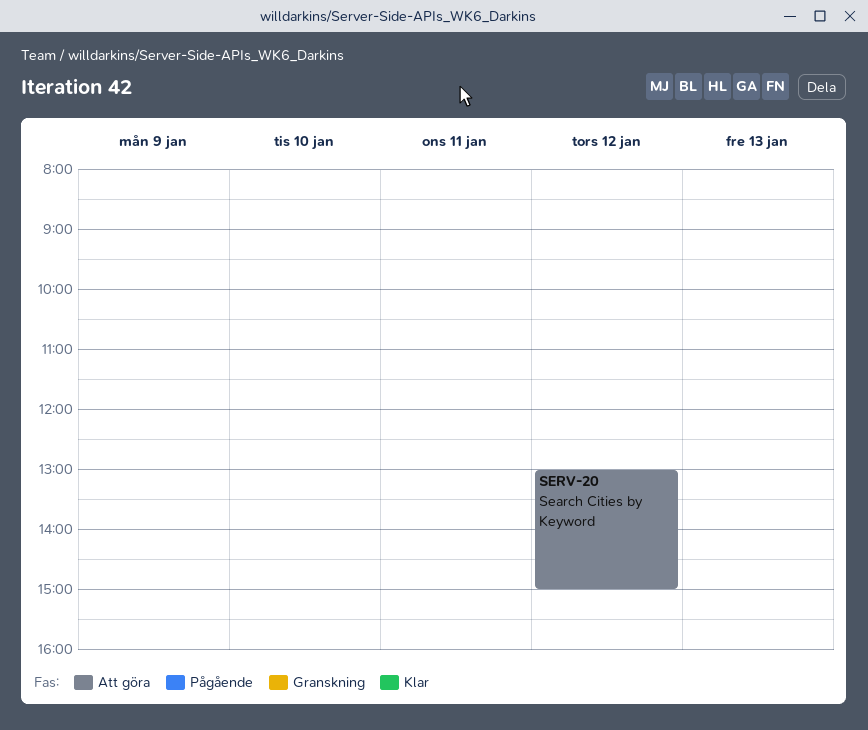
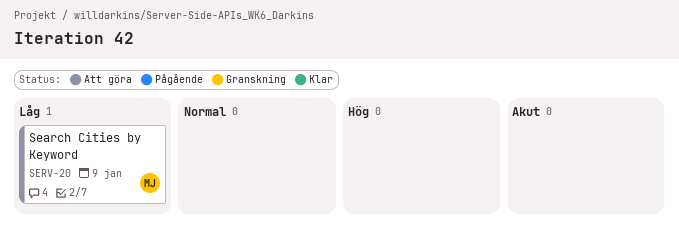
SERV-20, day: Jan 12 -> Jan 9

